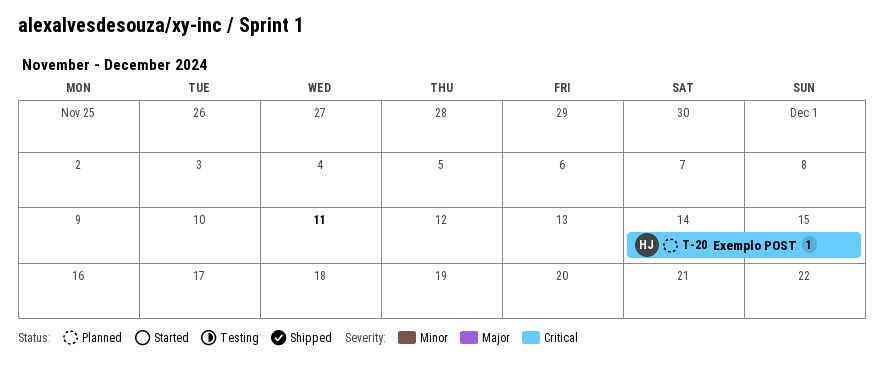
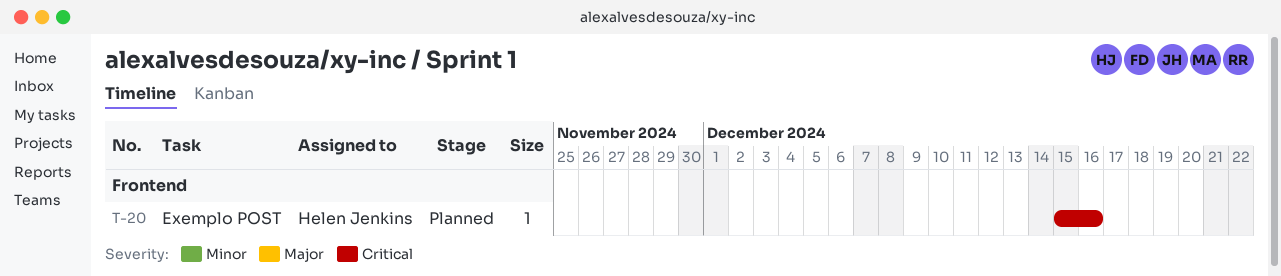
T-20, start: Dec 14 -> Dec 15
T-20, due: Dec 15 -> Dec 16

